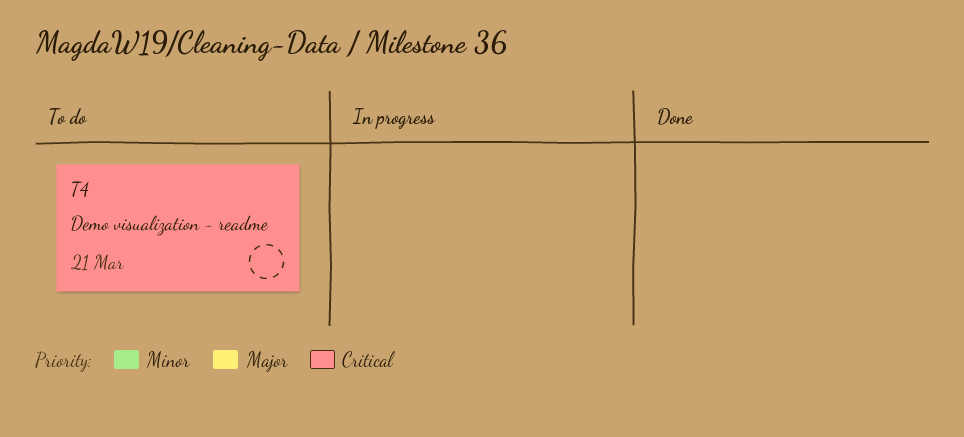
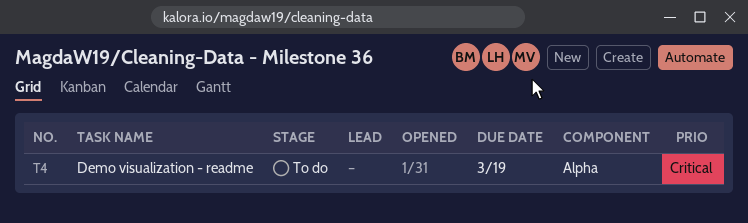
T4, due: Mar 21 -> Mar 19

